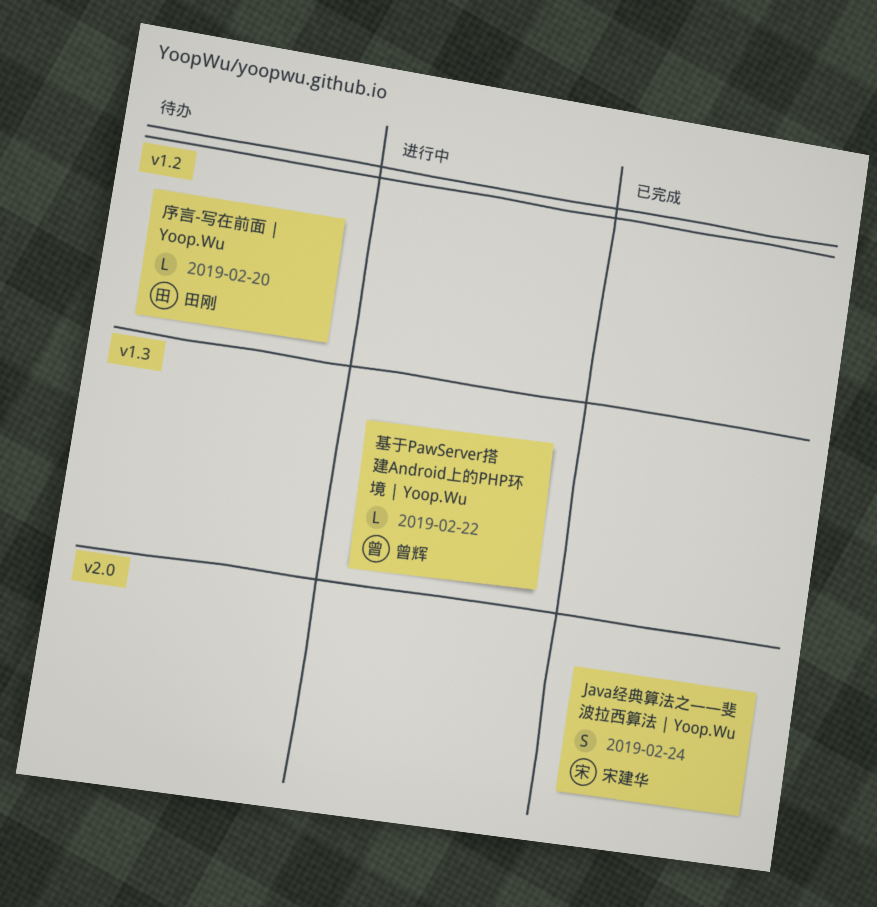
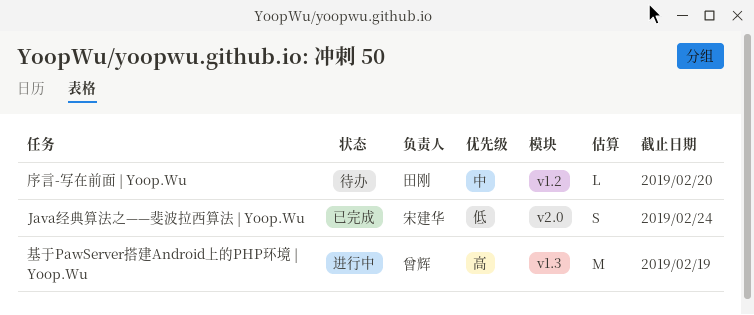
基于PawServer搭建Android上的PHP环境 | Yoop.Wu, estimate: L -> M
基于PawServer搭建Android上的PHP环境 | Yoop.Wu, due: Feb 22 -> Feb 19

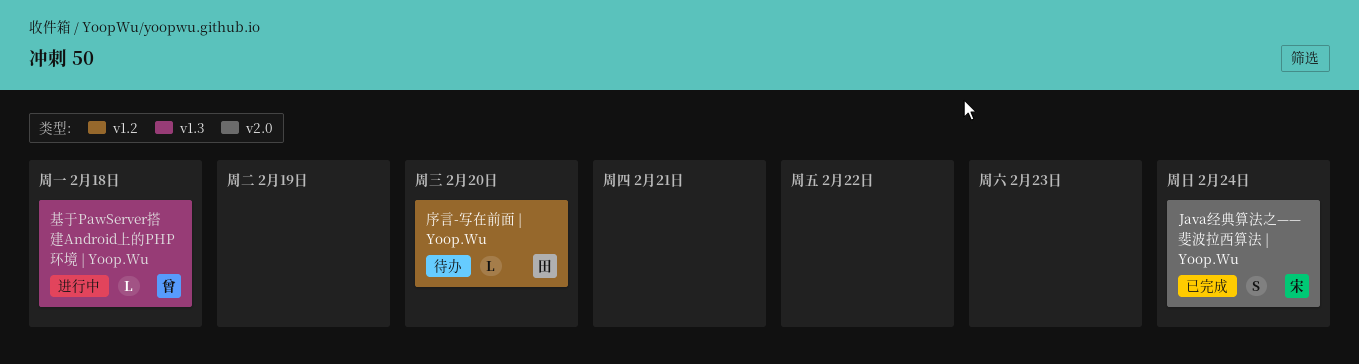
基于PawServer搭建Android上的PHP环境 | Yoop.Wu, estimate: M -> L
基于PawServer搭建Android上的PHP环境 | Yoop.Wu, due: Feb 19 -> Feb 18

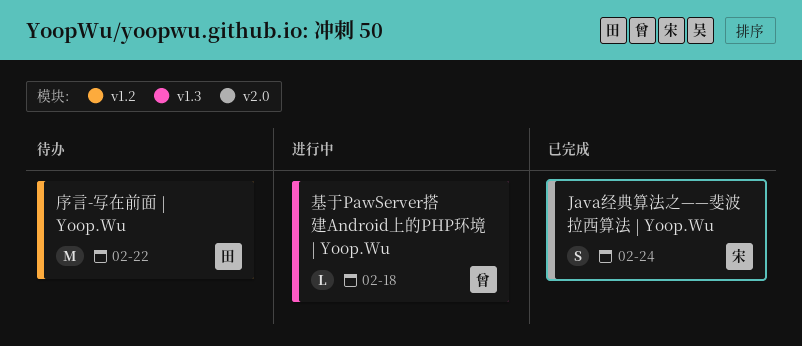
序言-写在前面 | Yoop.Wu, estimate: L -> M
序言-写在前面 | Yoop.Wu, due: Feb 20 -> Feb 22

